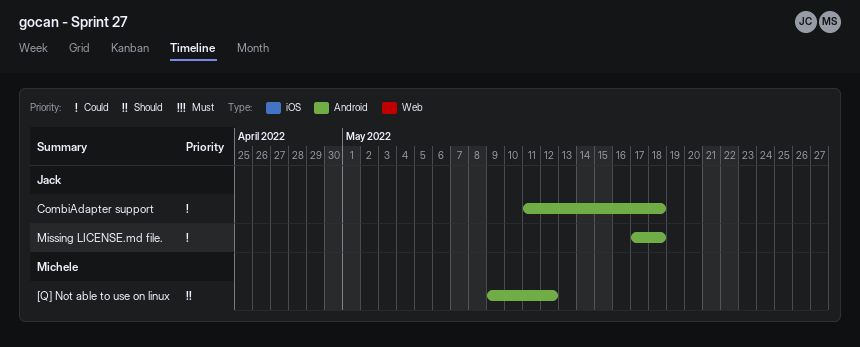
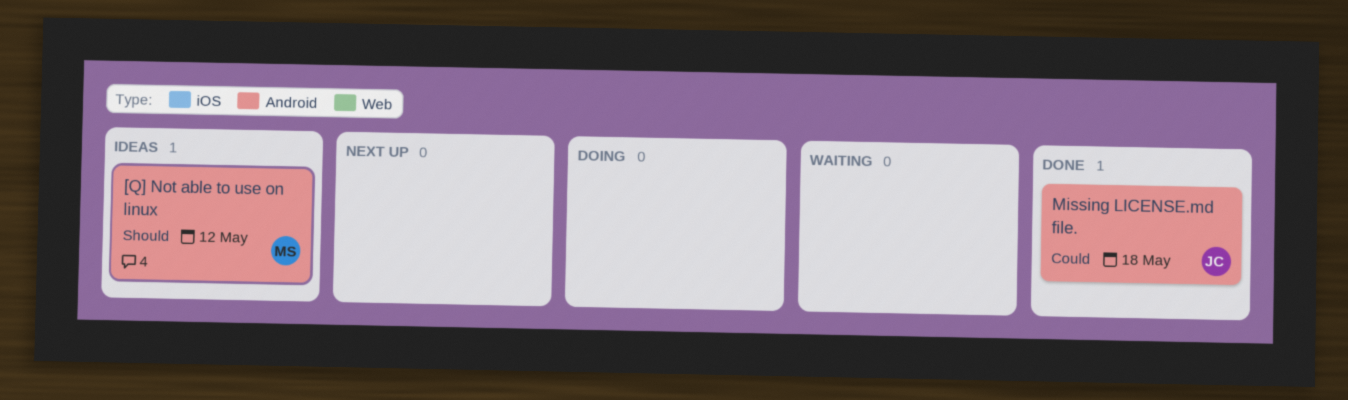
CombiAdapter support: present -> none

